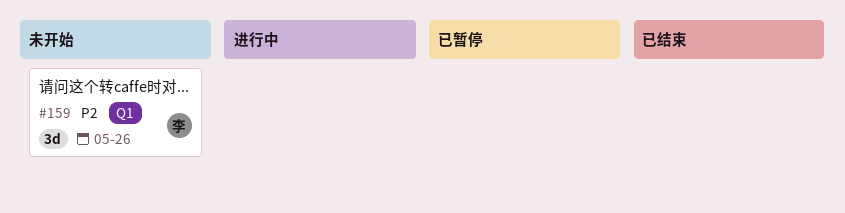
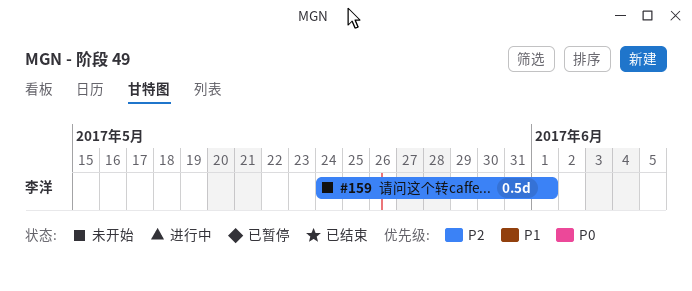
#159, estimate: 3d -> 0.5d
#159, due: May 26 -> Jun 1

